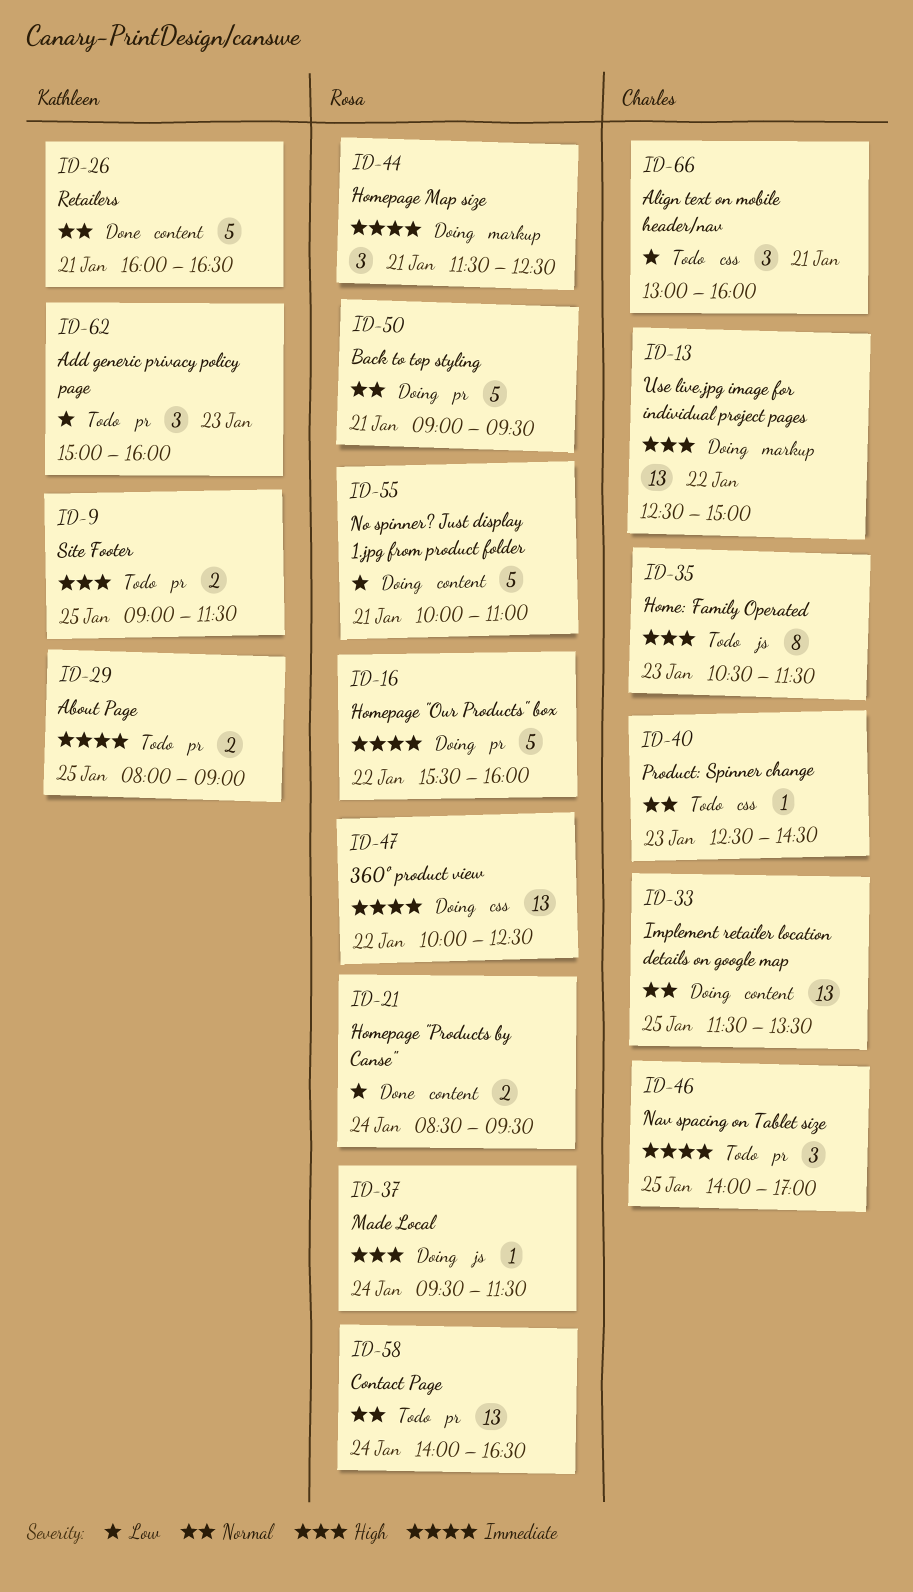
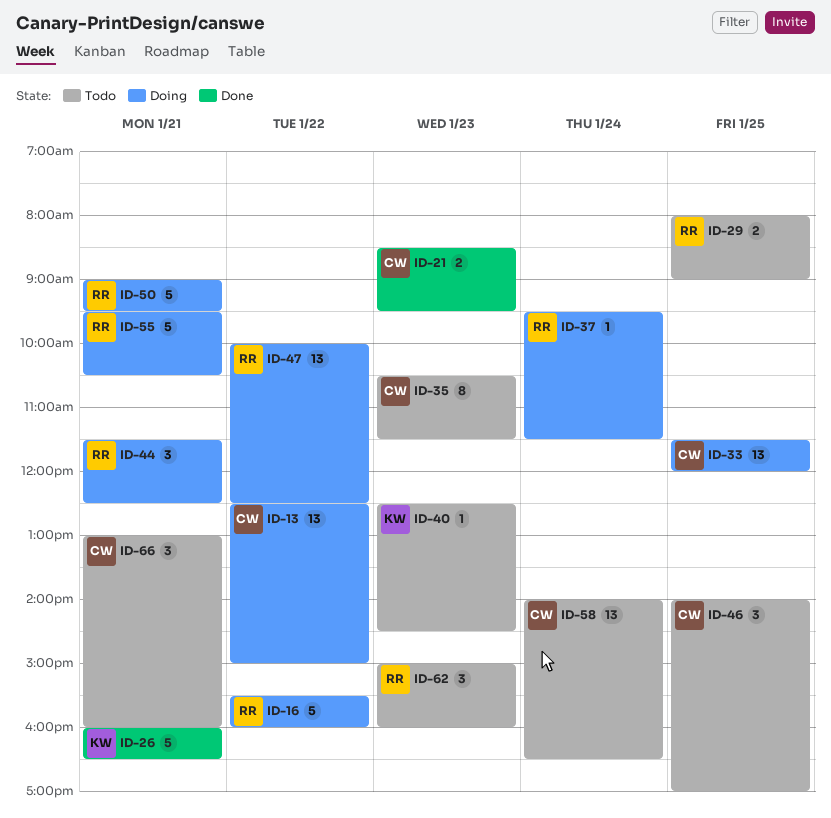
ID-9: present -> none
ID-21, owner: Rosa -> Charles
ID-21, day: Jan 24 -> Jan 23
ID-29, owner: Kathleen -> Rosa
ID-33, ends: 13:30 -> 12:00
ID-40, owner: Charles -> Kathleen
ID-55, begins: 10:00 -> 09:30
ID-55, ends: 11:00 -> 10:30
ID-58, owner: Rosa -> Charles
ID-62, owner: Kathleen -> Rosa

